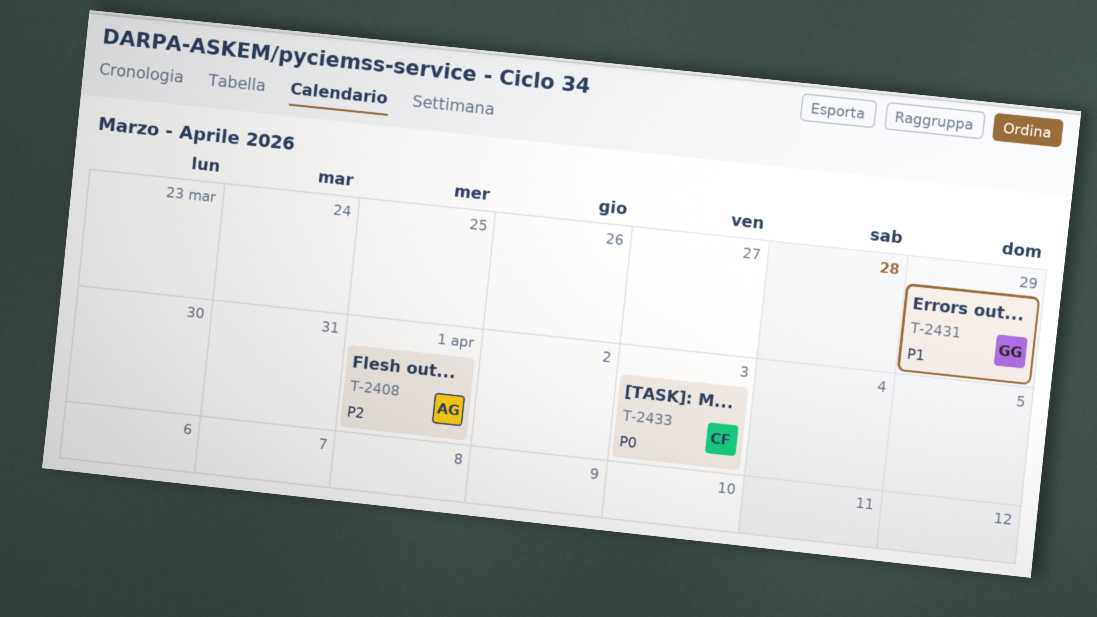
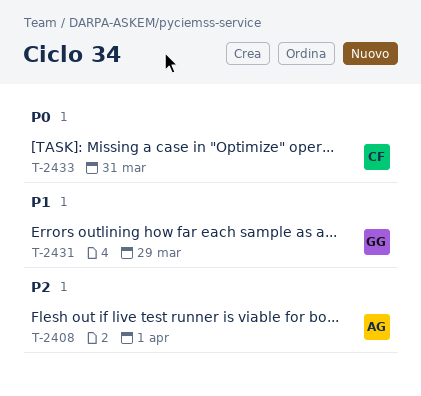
T-2433, due: Apr 3 -> Mar 31

